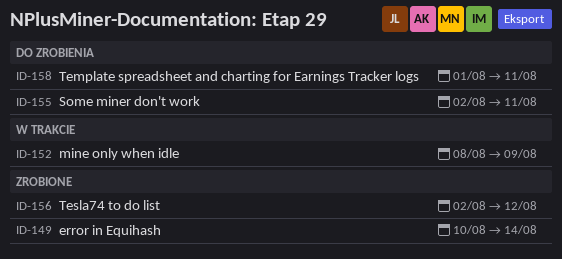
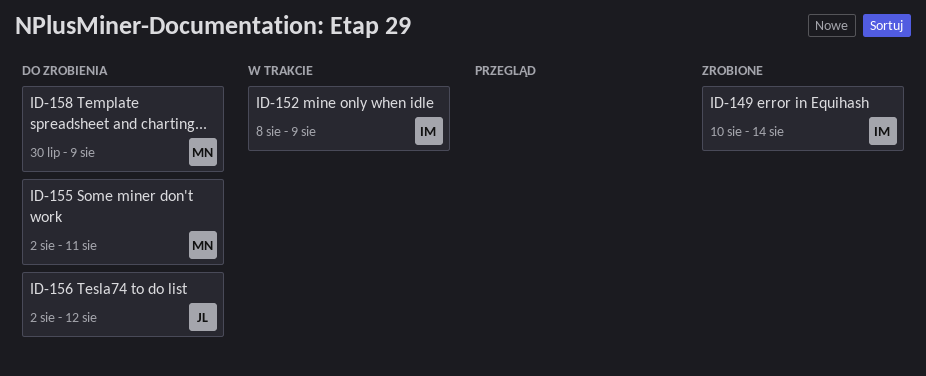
ID-156, status: Zrobione -> Do zrobienia
ID-158, start: Aug 1 -> Jul 30
ID-158, due: Aug 11 -> Aug 9

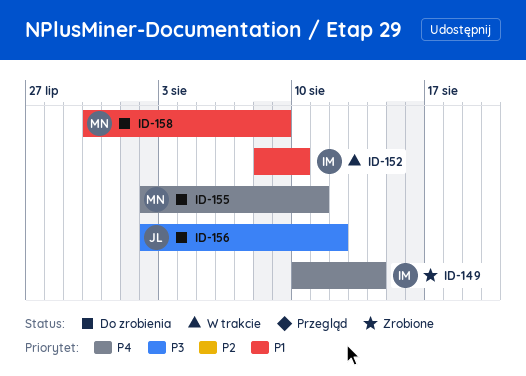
ID-152, due: Aug 9 -> Aug 10

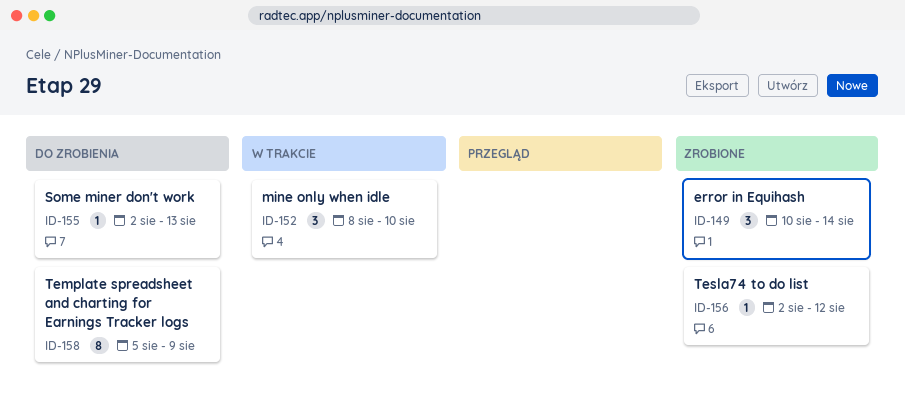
ID-155, due: Aug 11 -> Aug 13
ID-156, status: Do zrobienia -> Zrobione
ID-158, start: Jul 30 -> Aug 5

